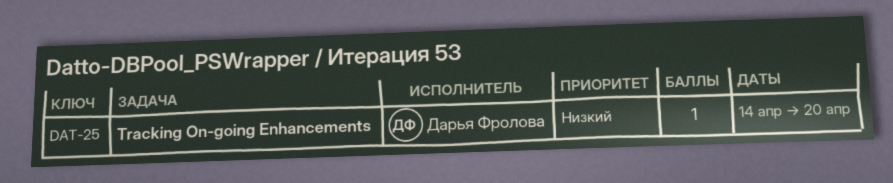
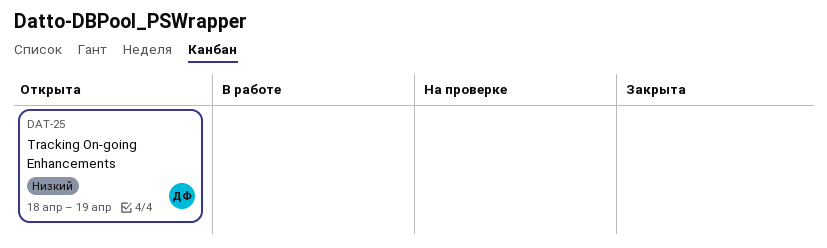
DAT-25, start: Apr 14 -> Apr 18
DAT-25, due: Apr 20 -> Apr 19

